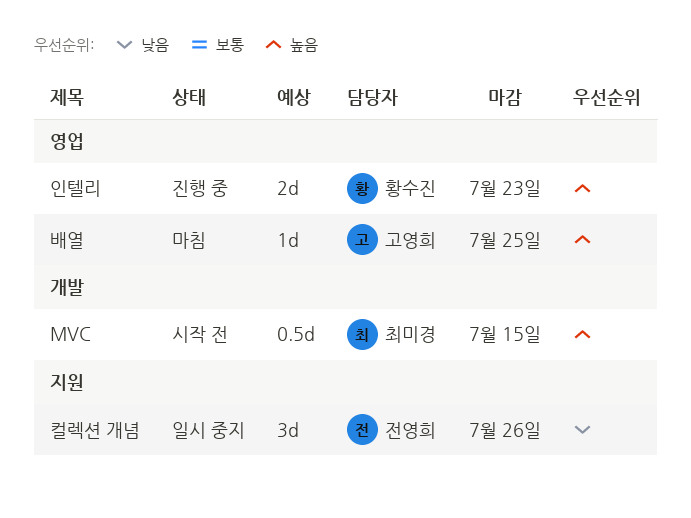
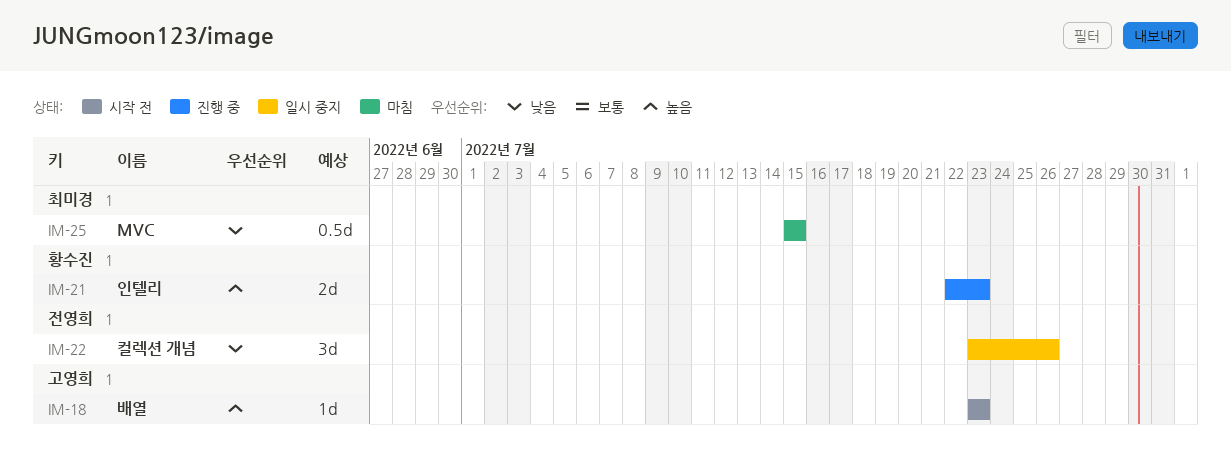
MVC, status: 시작 전 -> 마침
MVC, priority: 높음 -> 낮음
배열, status: 마침 -> 시작 전
배열, due: Jul 25 -> Jul 23

